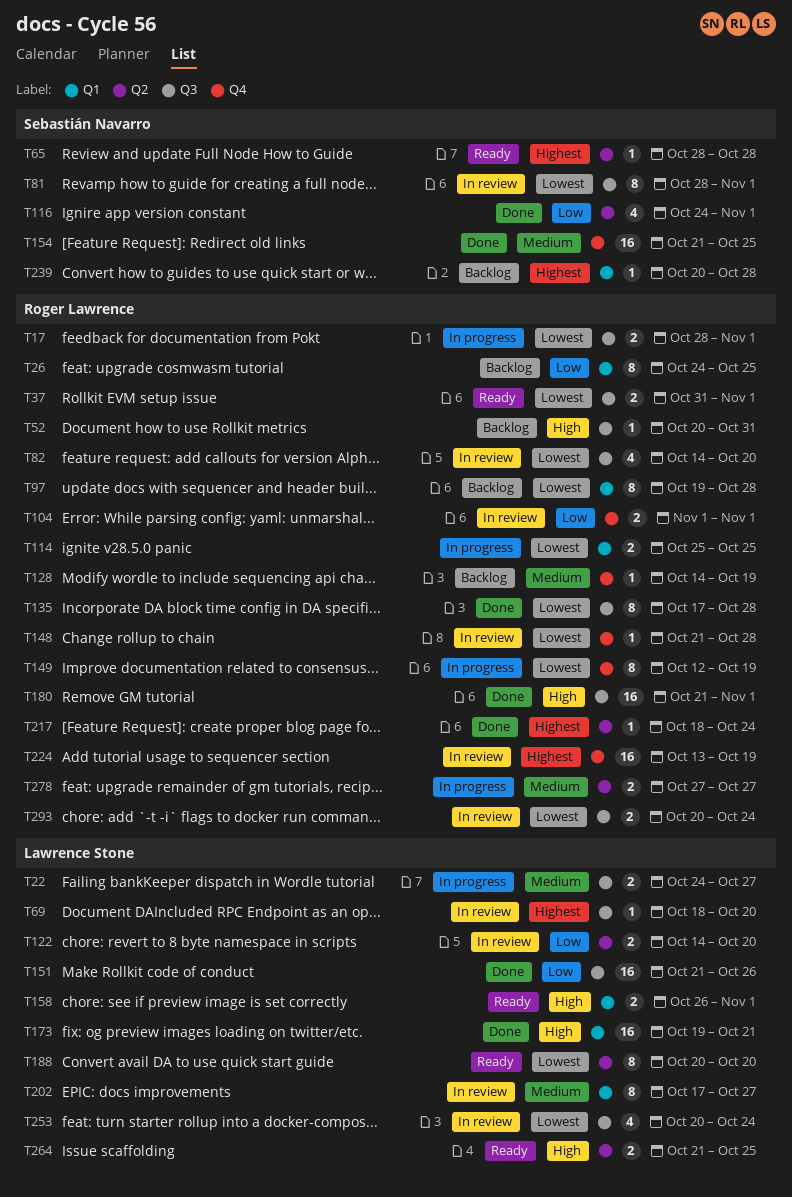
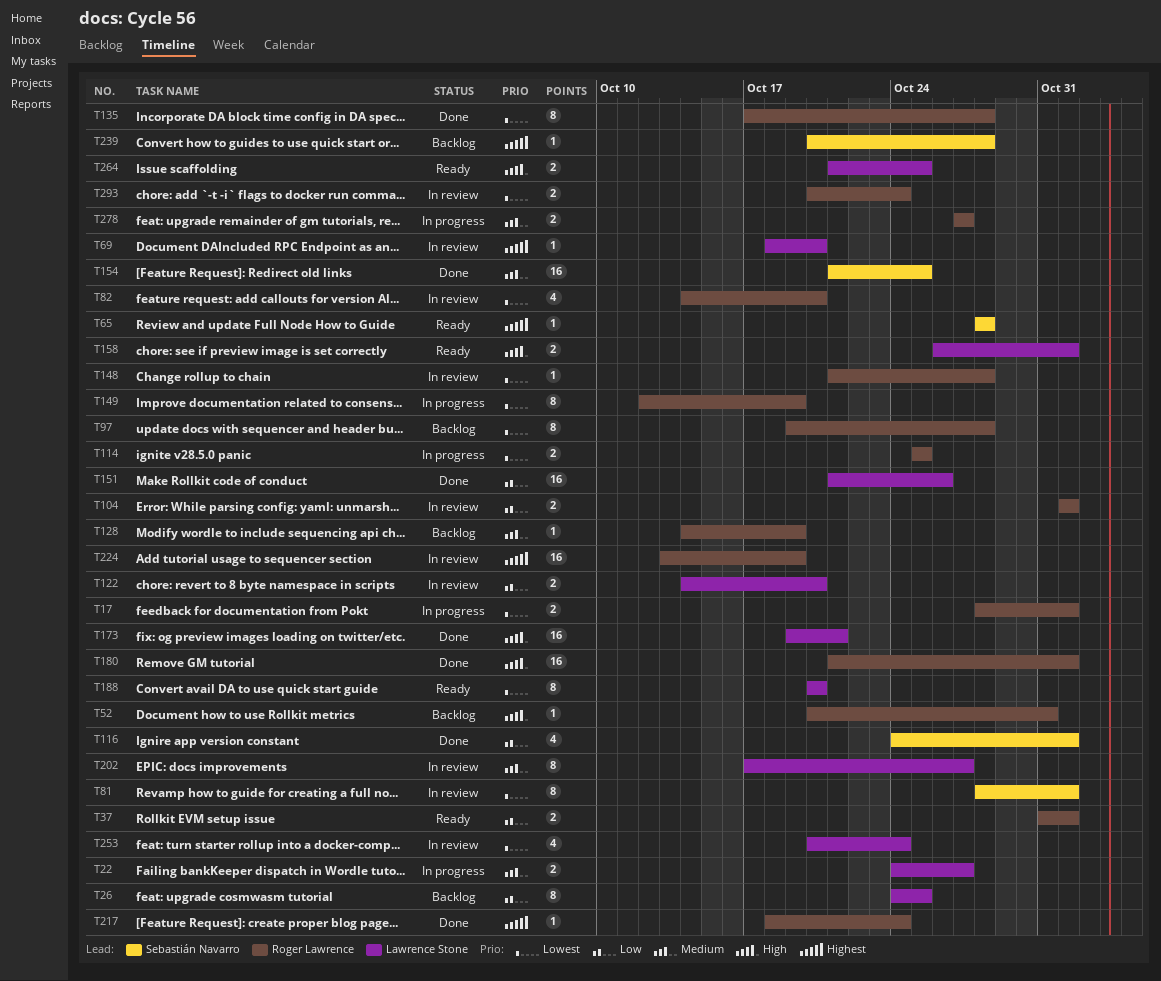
T26, owner: Roger Lawrence -> Lawrence Stone
T37, priority: Lowest -> Low

